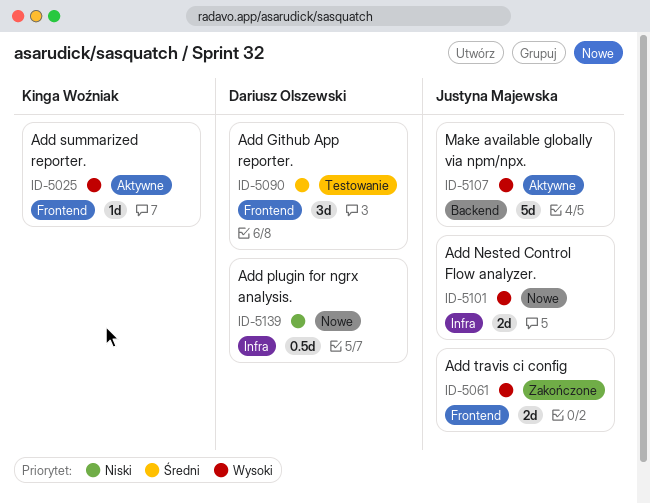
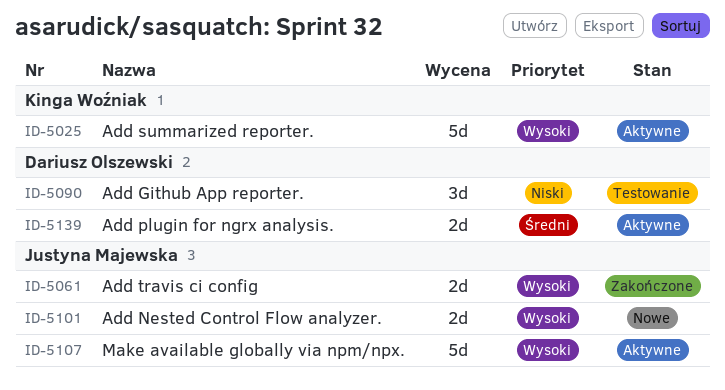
ID-5025, estimate: 1d -> 5d
ID-5090, priority: Średni -> Niski
ID-5139, status: Nowe -> Aktywne
ID-5139, priority: Niski -> Średni
ID-5139, estimate: 0.5d -> 2d

